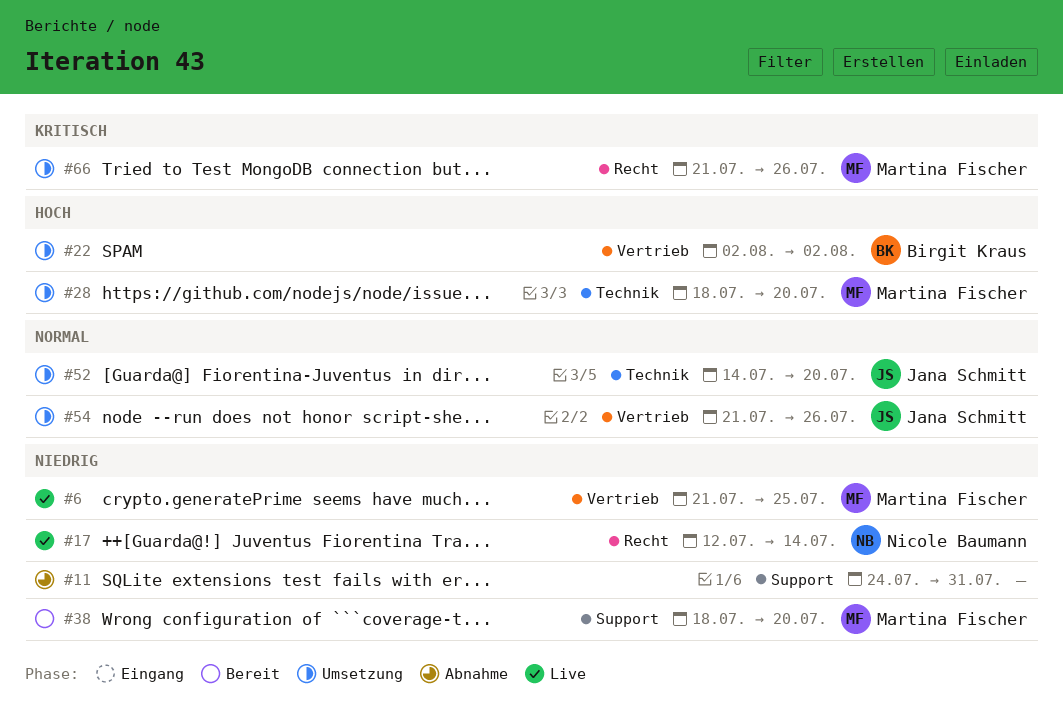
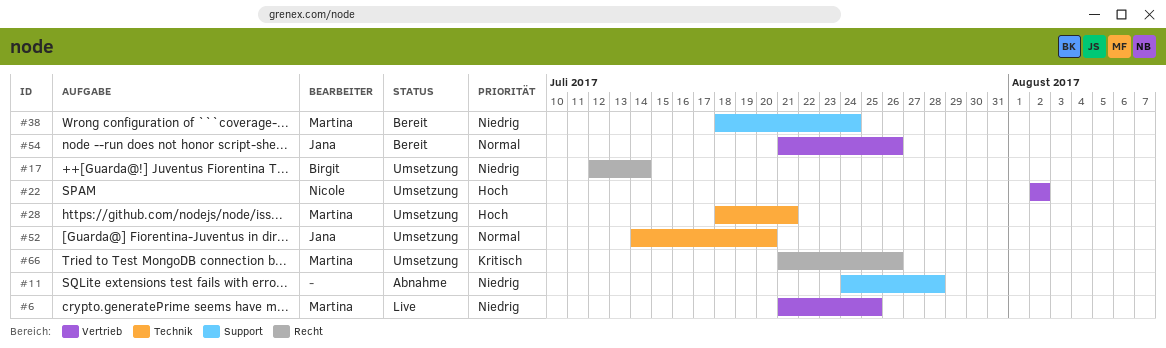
#11, due: Jul 31 -> Jul 28
#17, status: Live -> Umsetzung
#17, owner: Nicole Baumann -> Birgit Kraus
#22, owner: Birgit Kraus -> Nicole Baumann
#28, due: Jul 20 -> Jul 21
#38, due: Jul 20 -> Jul 24
#54, status: Umsetzung -> Bereit

